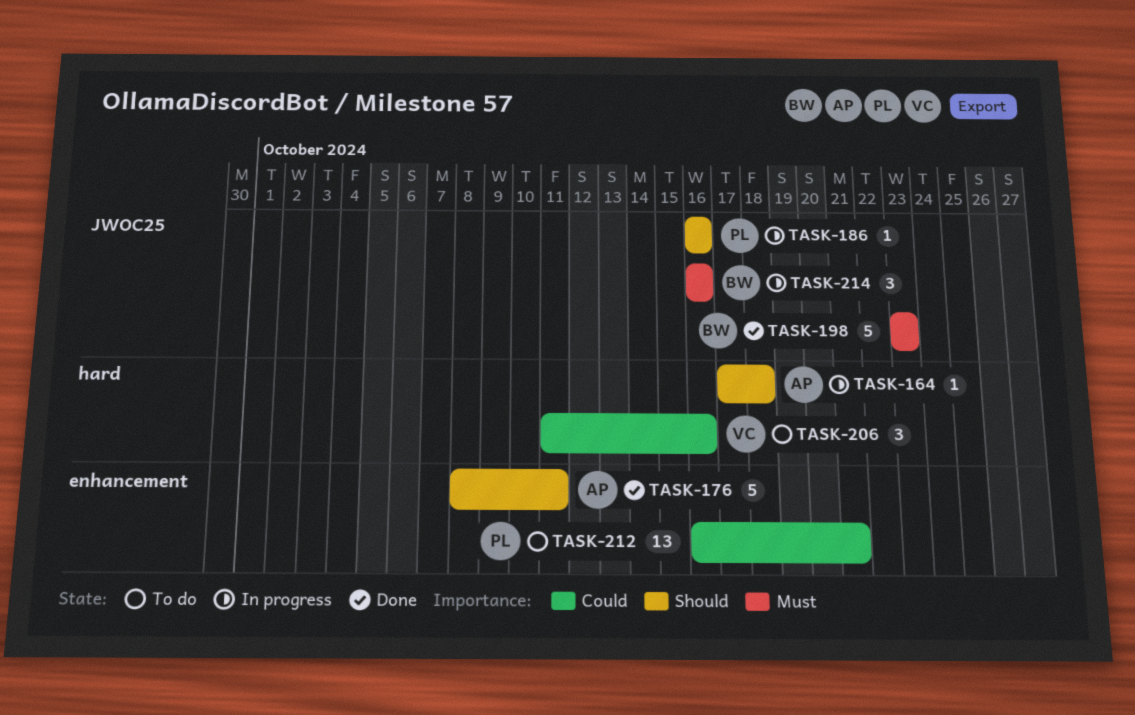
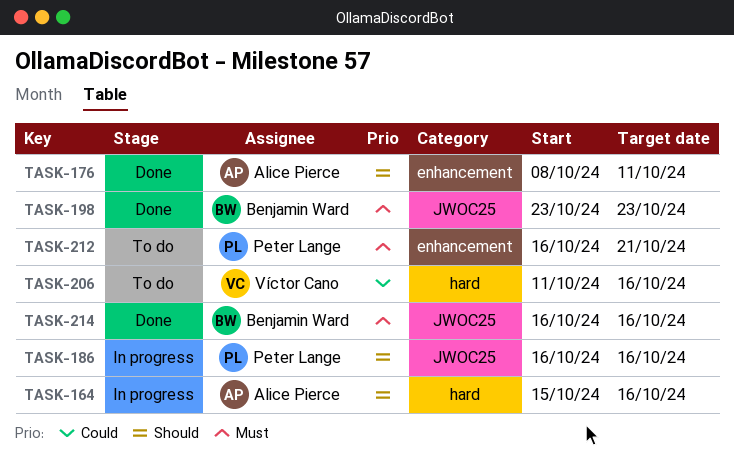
TASK-164, start: Oct 17 -> Oct 15
TASK-164, due: Oct 18 -> Oct 16
TASK-212, priority: Could -> Must
TASK-214, status: In progress -> Done

